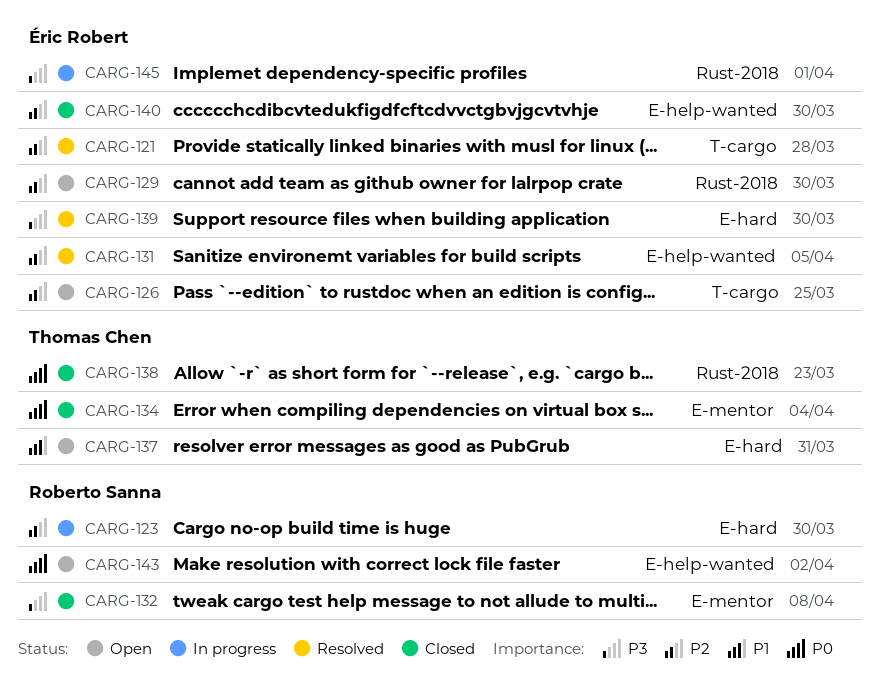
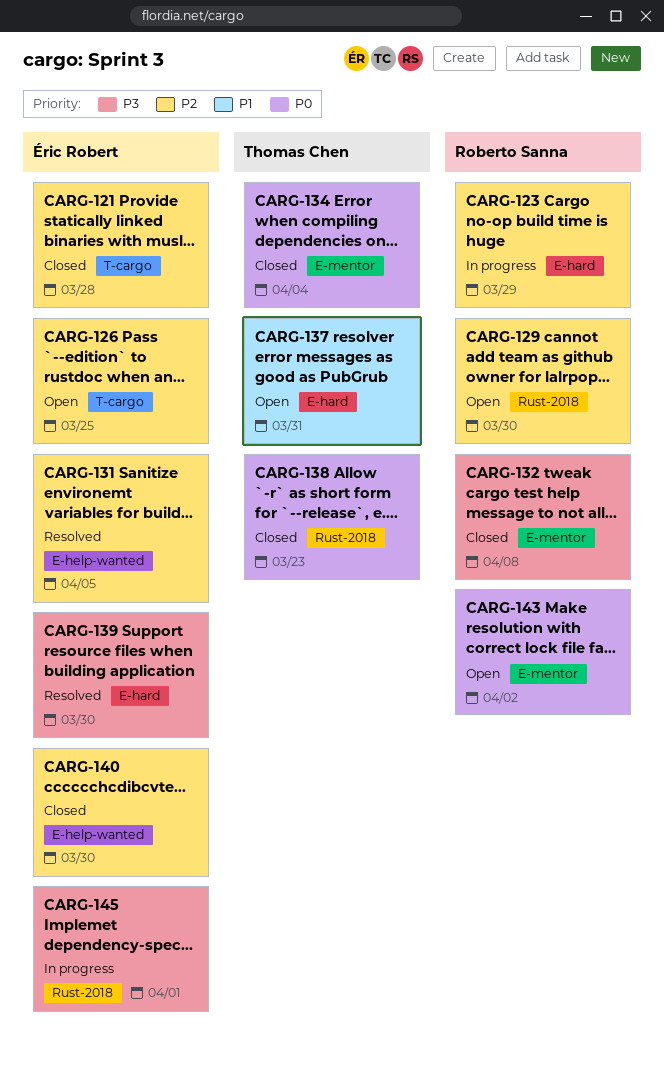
CARG-121, status: Resolved -> Closed
CARG-123, due: Mar 30 -> Mar 29
CARG-129, owner: Éric Robert -> Roberto Sanna
CARG-143, label: E-help-wanted -> E-mentor

